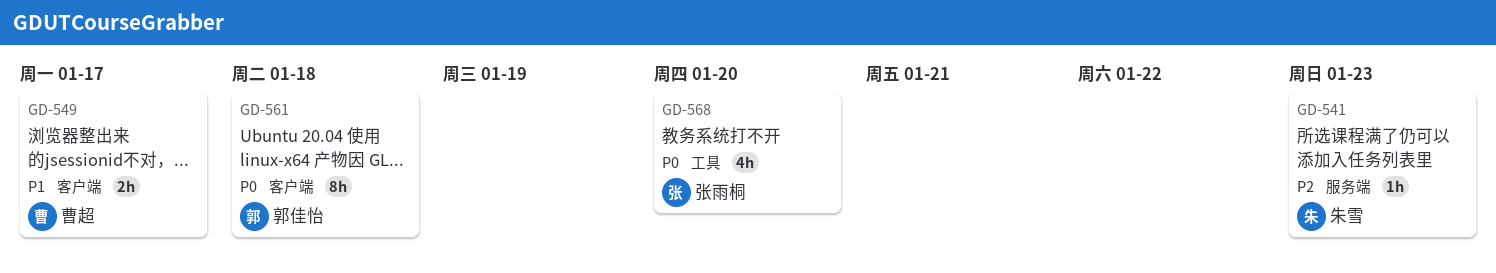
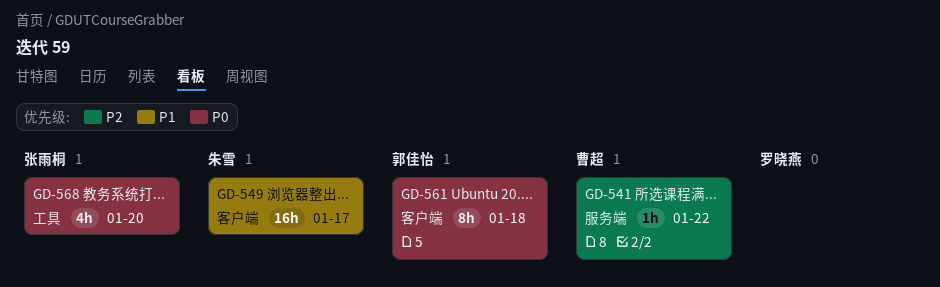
GD-541, owner: 朱雪 -> 曹超
GD-541, due: Jan 23 -> Jan 22
GD-549, owner: 曹超 -> 朱雪
GD-549, estimate: 2h -> 16h

